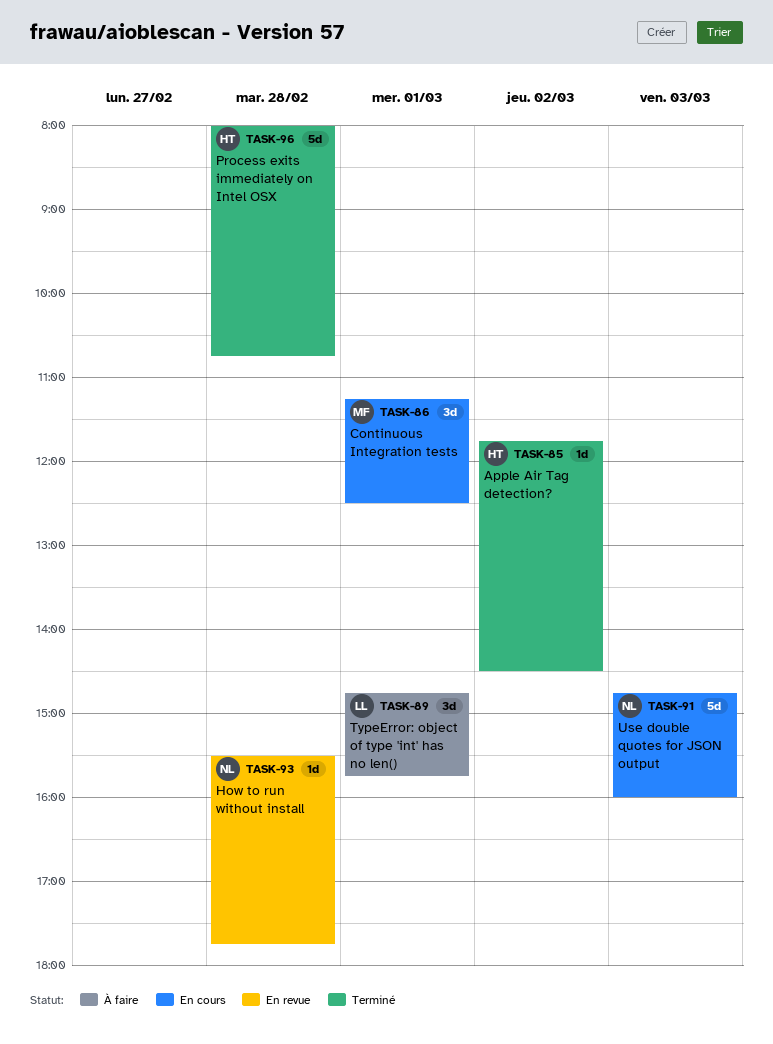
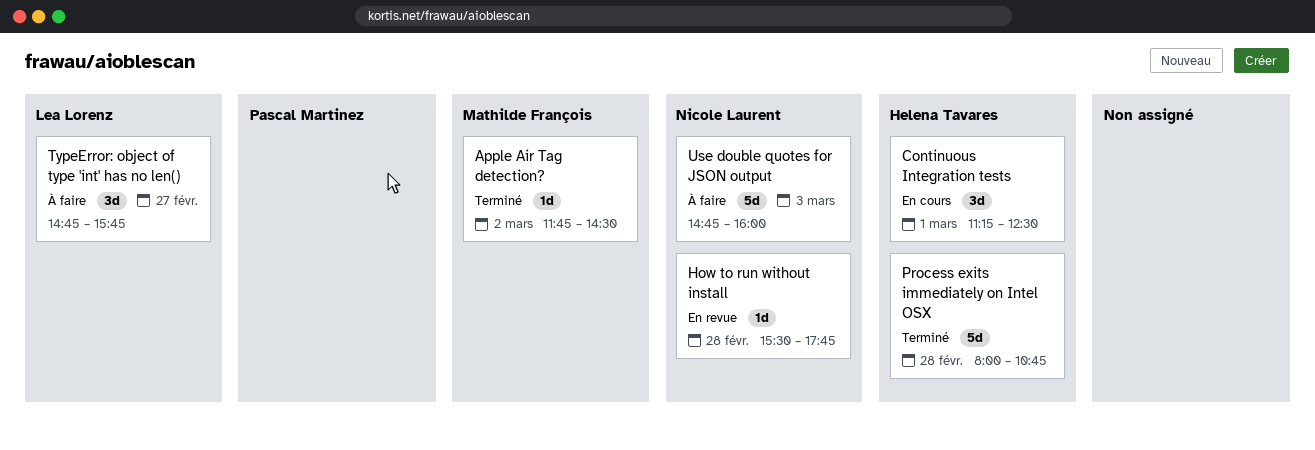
Apple Air Tag detection?, owner: Helena Tavares -> Mathilde François
Continuous Integration tests, owner: Mathilde François -> Helena Tavares
TypeError: object of type 'int' has no len(), day: Mar 1 -> Feb 27
Use double quotes for JSON output, status: En cours -> À faire

